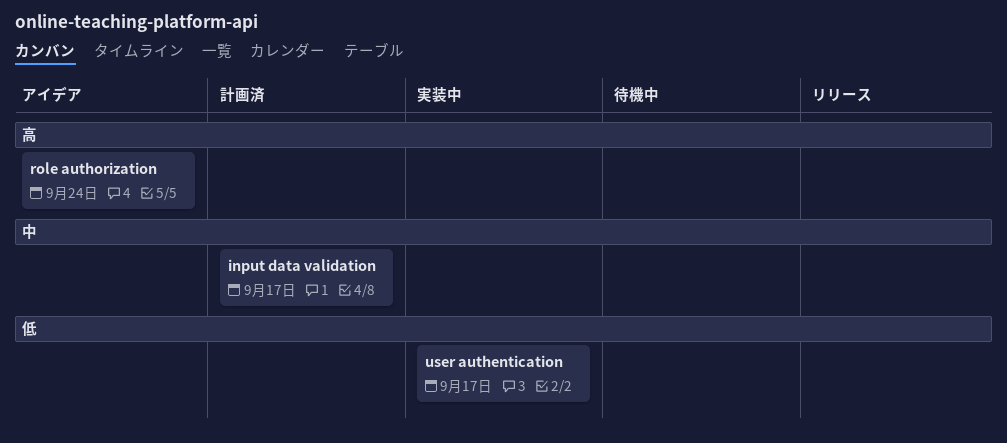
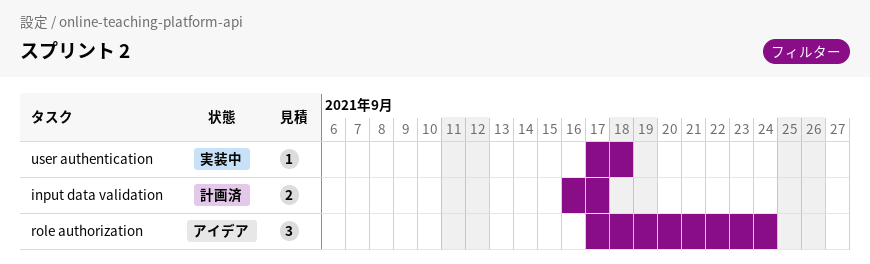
user authentication, due: Sep 17 -> Sep 18

